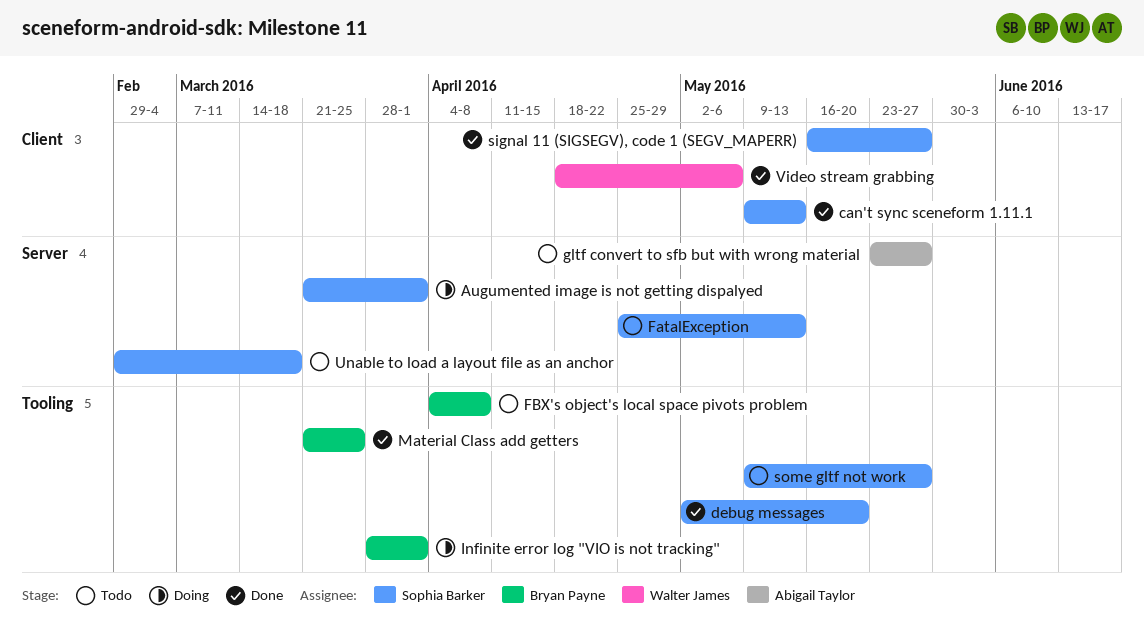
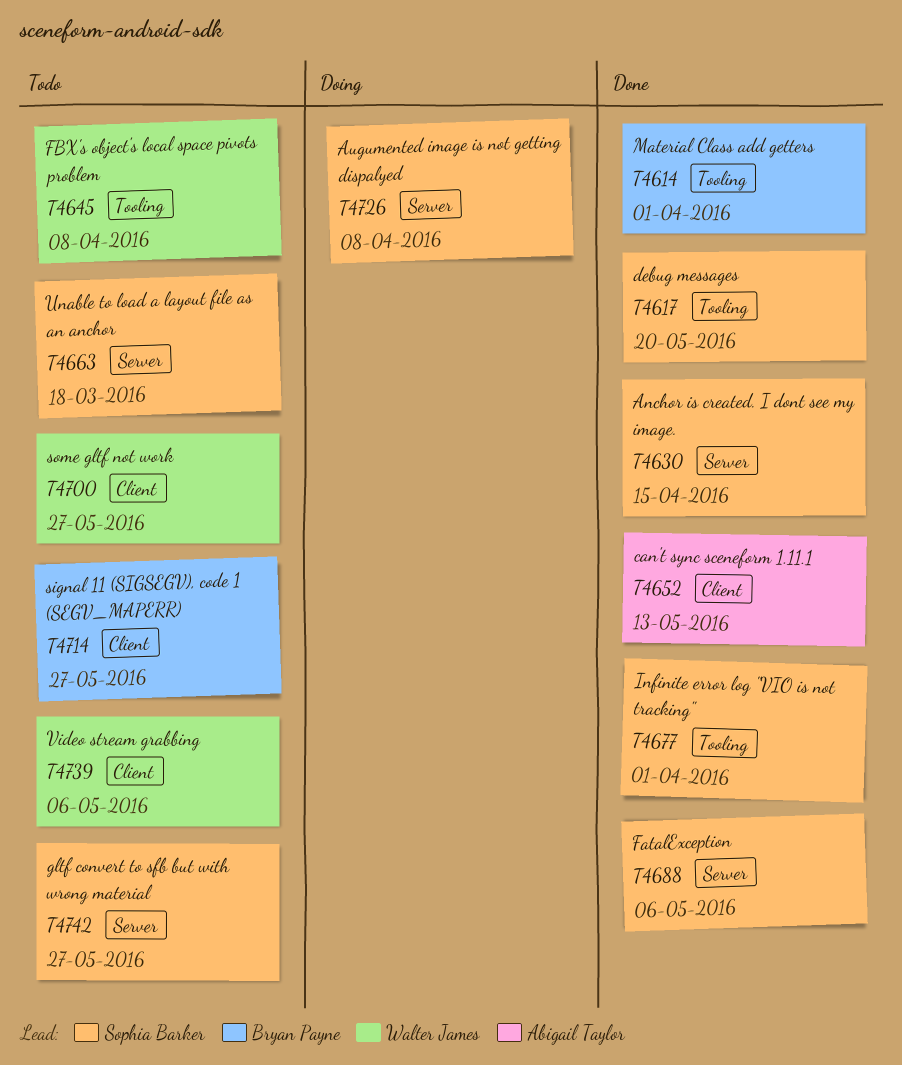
Anchor is created. I dont see my image.: none -> present
Augumented image is not getting dispalyed, due: Apr 1 -> Apr 8
can't sync sceneform 1.11.1, owner: Sophia Barker -> Abigail Taylor
FatalException, status: Todo -> Done
FatalException, due: May 13 -> May 6
FBX's object's local space pivots problem, owner: Bryan Payne -> Walter James
gltf convert to sfb but with wrong material, owner: Abigail Taylor -> Sophia Barker
Infinite error log "VIO is not tracking", status: Doing -> Done
Infinite error log "VIO is not tracking", owner: Bryan Payne -> Sophia Barker
Material Class add getters, due: Mar 25 -> Apr 1
signal 11 (SIGSEGV), code 1 (SEGV_MAPERR), status: Done -> Todo
signal 11 (SIGSEGV), code 1 (SEGV_MAPERR), owner: Sophia Barker -> Bryan Payne
some gltf not work, owner: Sophia Barker -> Walter James
some gltf not work, label: Tooling -> Client
Video stream grabbing, status: Done -> Todo

